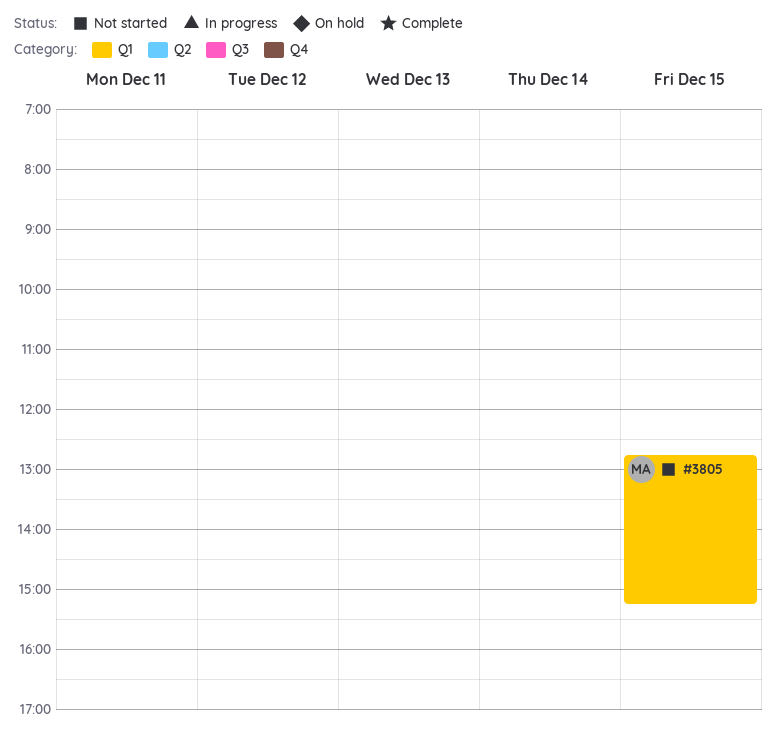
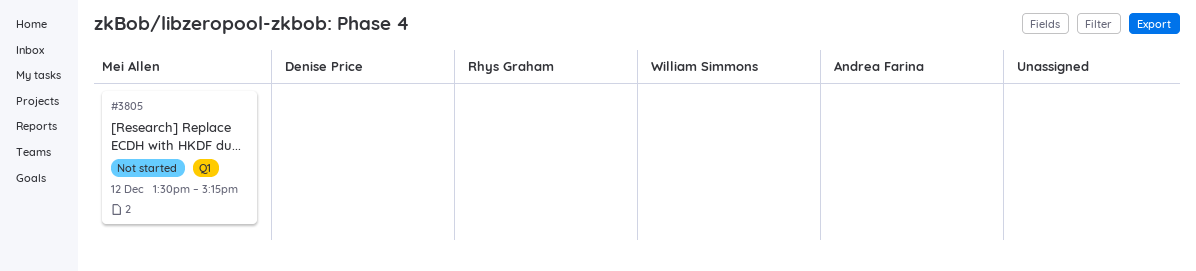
#3805, day: Dec 15 -> Dec 12
#3805, begins: 12:45 -> 13:30

